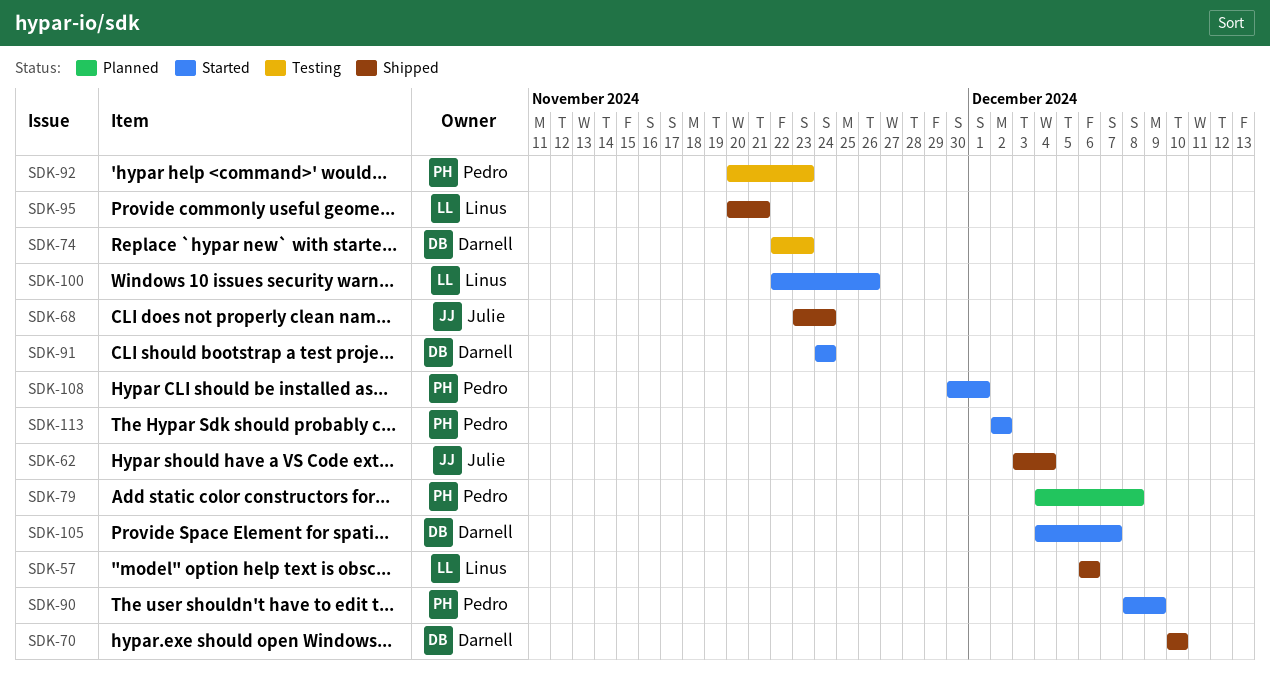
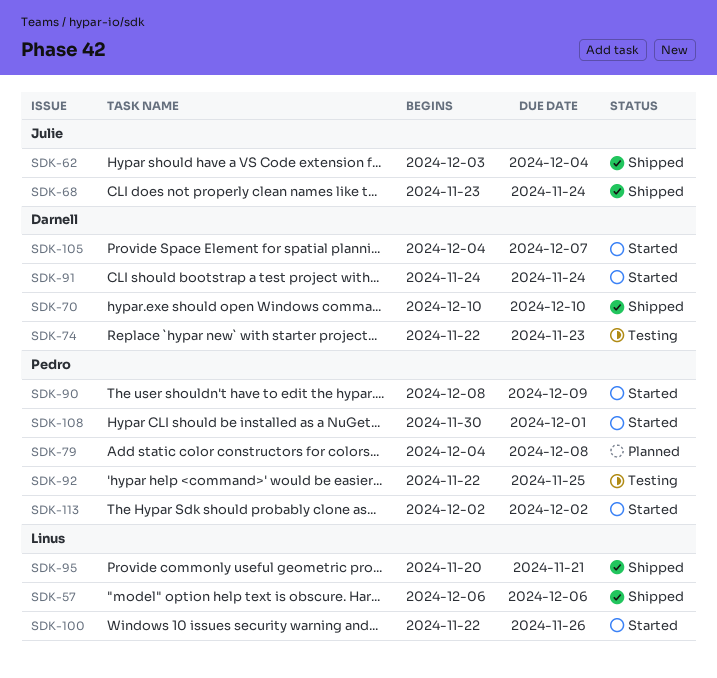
SDK-92, start: Nov 20 -> Nov 22
SDK-92, due: Nov 23 -> Nov 25

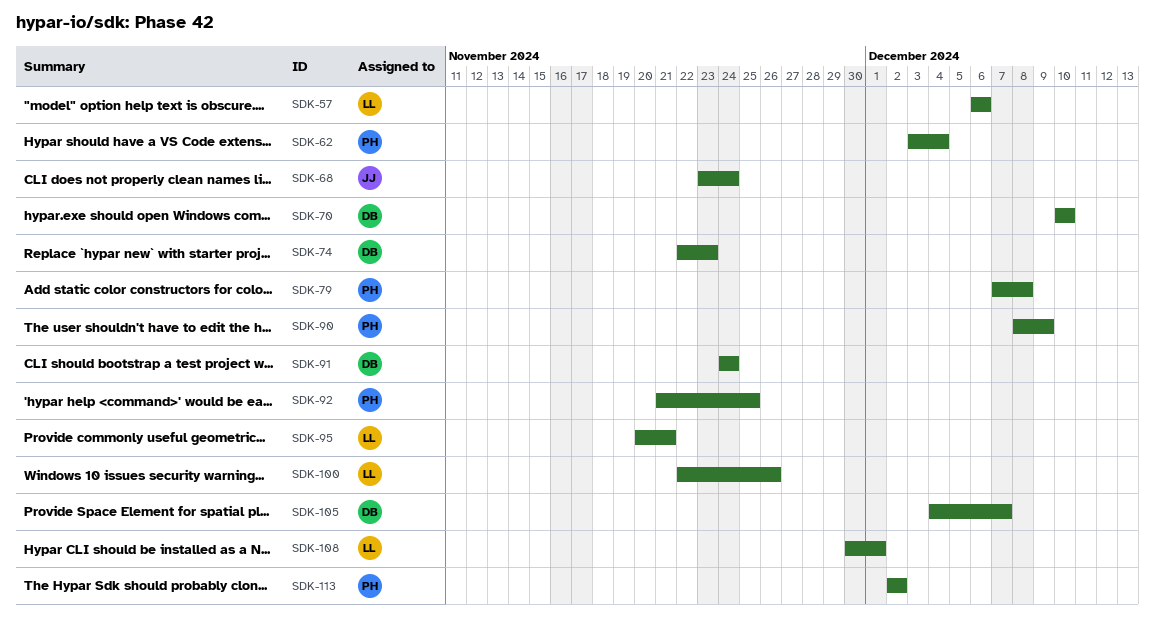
SDK-62, owner: Julie -> Pedro
SDK-79, start: Dec 4 -> Dec 7
SDK-92, start: Nov 22 -> Nov 21
SDK-108, owner: Pedro -> Linus

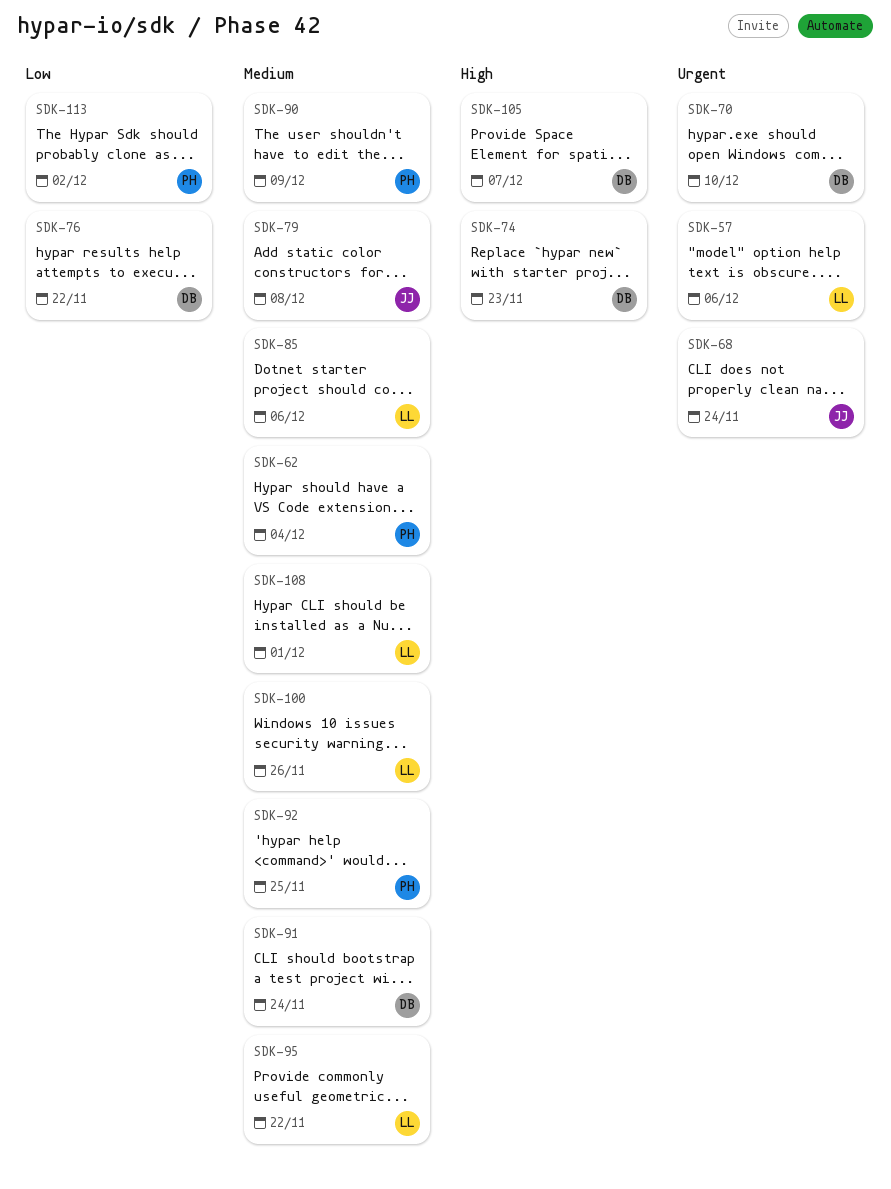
SDK-76: none -> present
SDK-79, owner: PH -> JJ
SDK-85: none -> present
SDK-95, due: Nov 21 -> Nov 22

